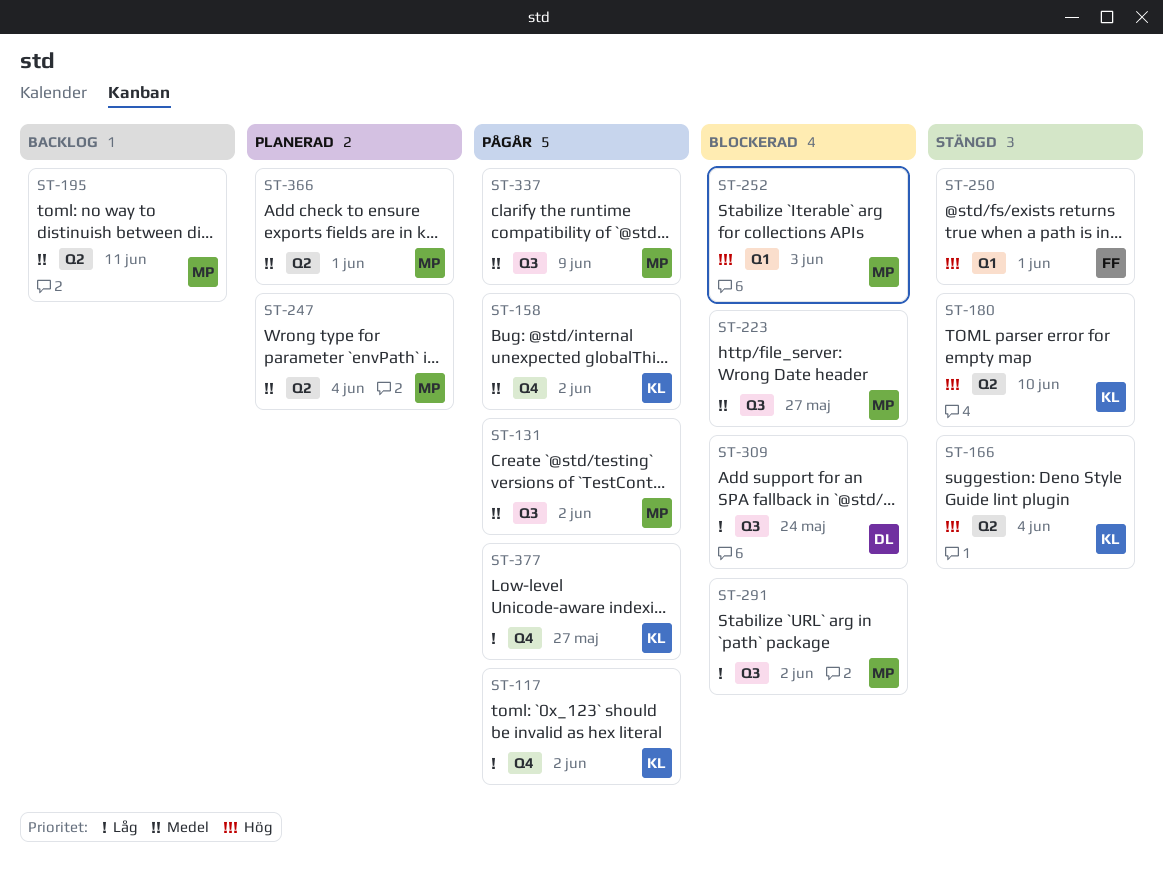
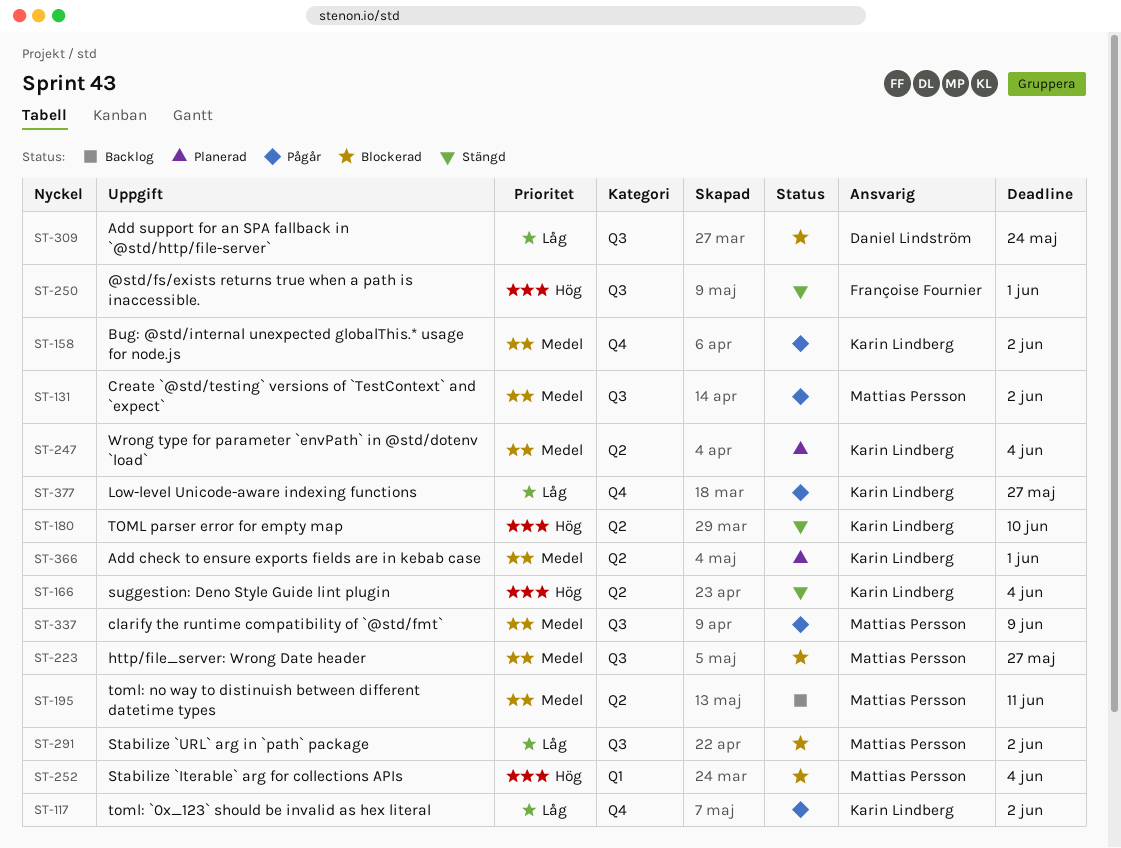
ST-247, owner: Mattias Persson -> Karin Lindberg
ST-250, label: Q1 -> Q3
ST-252, due: Jun 3 -> Jun 4
ST-366, owner: Mattias Persson -> Karin Lindberg

